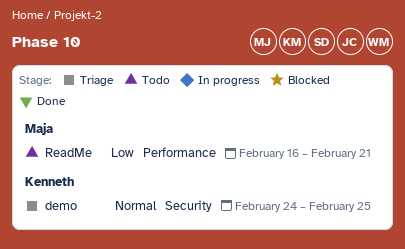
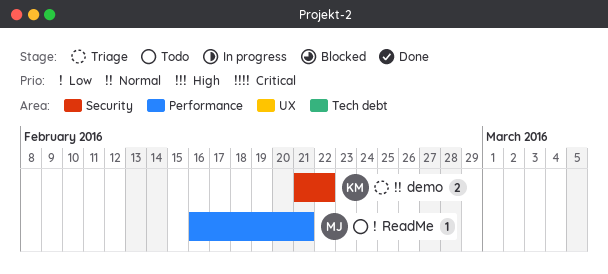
demo, start: Feb 24 -> Feb 21
demo, due: Feb 25 -> Feb 22

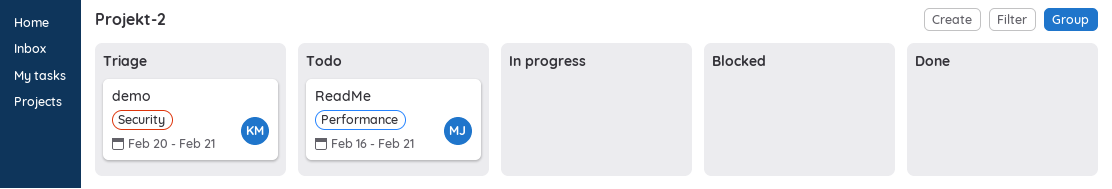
demo, start: Feb 21 -> Feb 20
demo, due: Feb 22 -> Feb 21

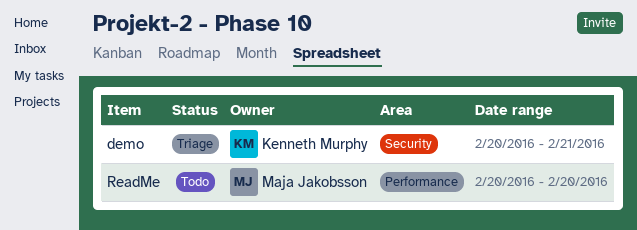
ReadMe, start: Feb 16 -> Feb 20
ReadMe, due: Feb 21 -> Feb 20

